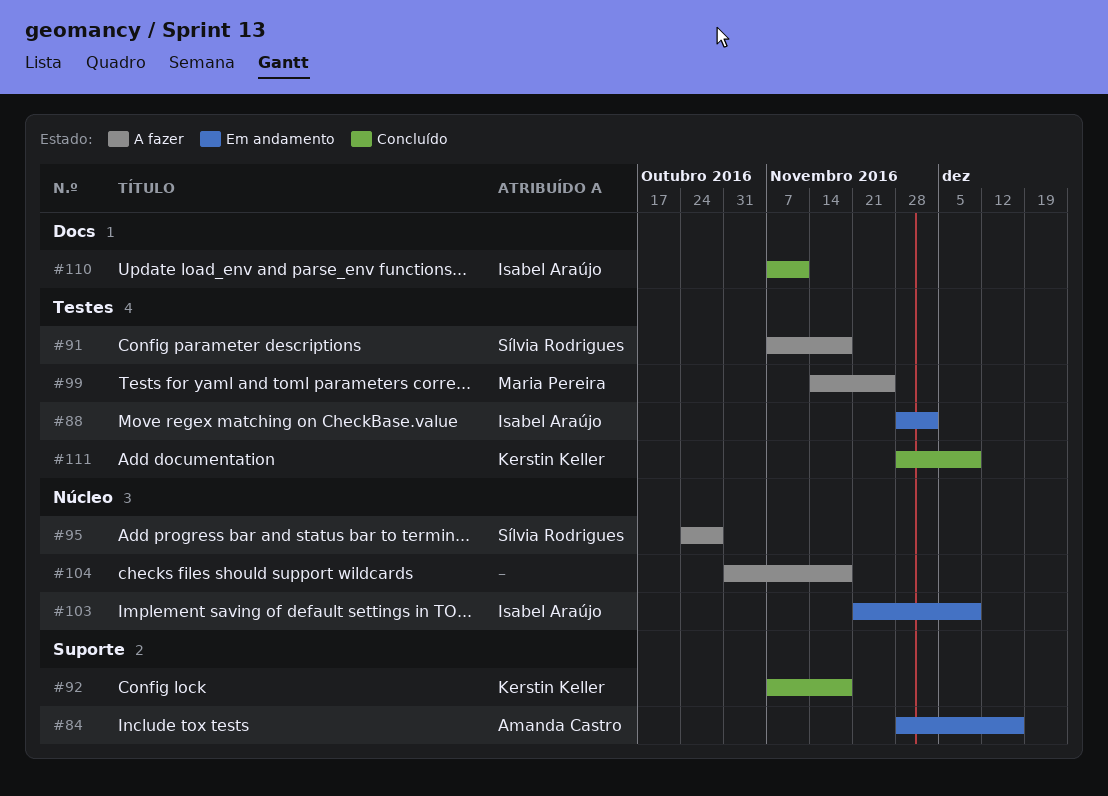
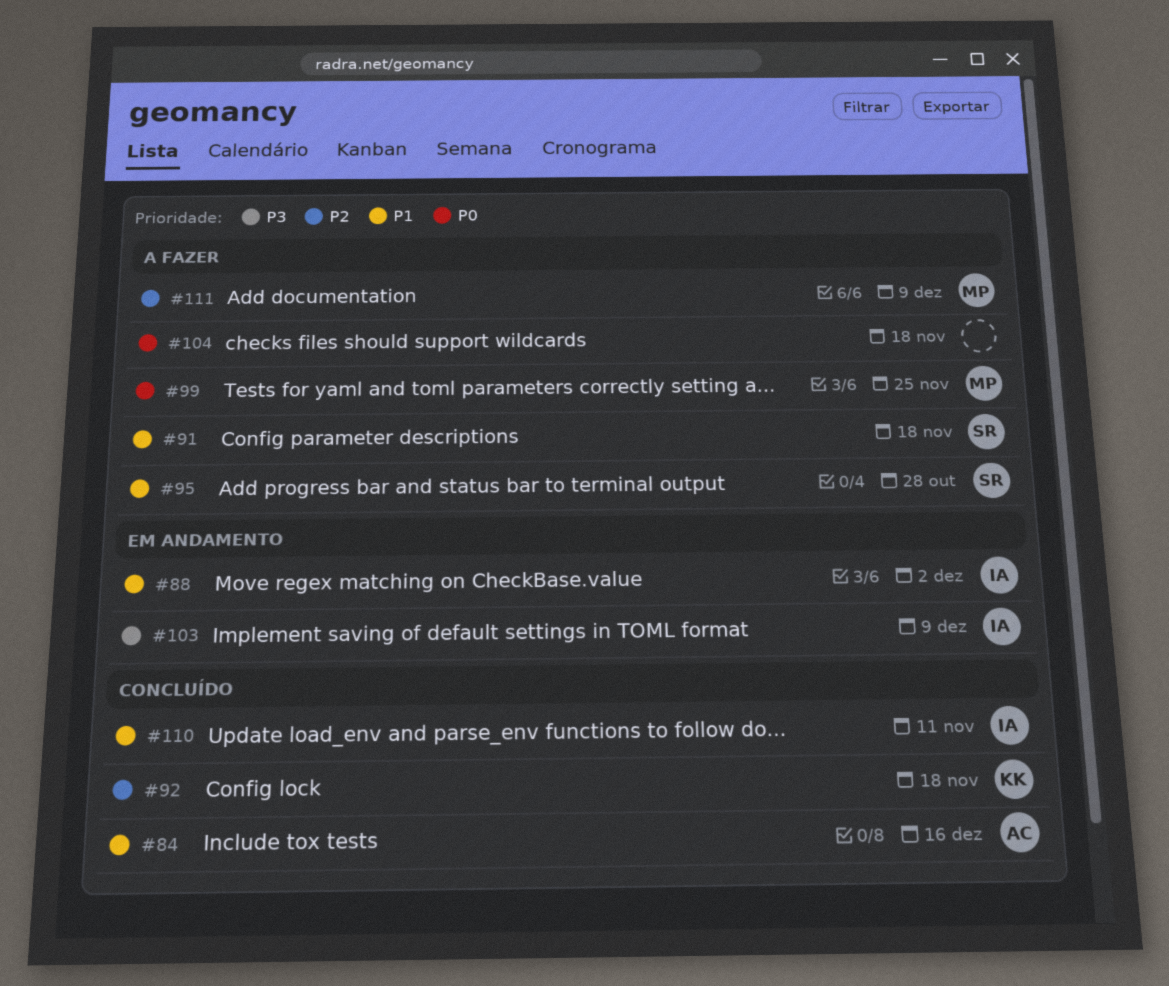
#84, status: Em andamento -> Concluído
#111, status: Concluído -> A fazer
#111, owner: Kerstin Keller -> Maria Pereira

